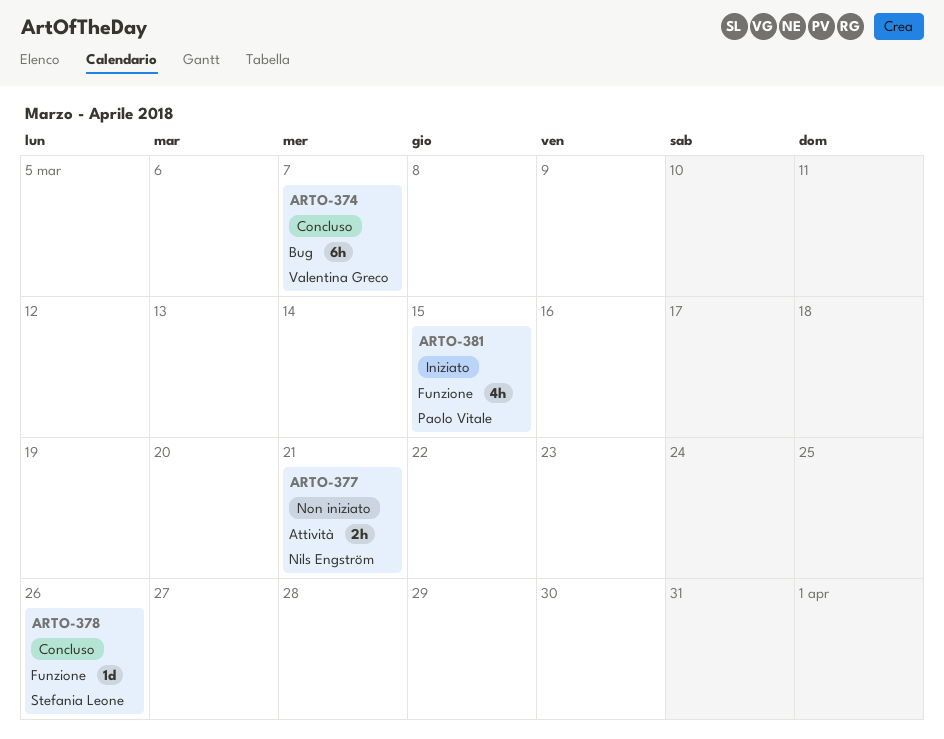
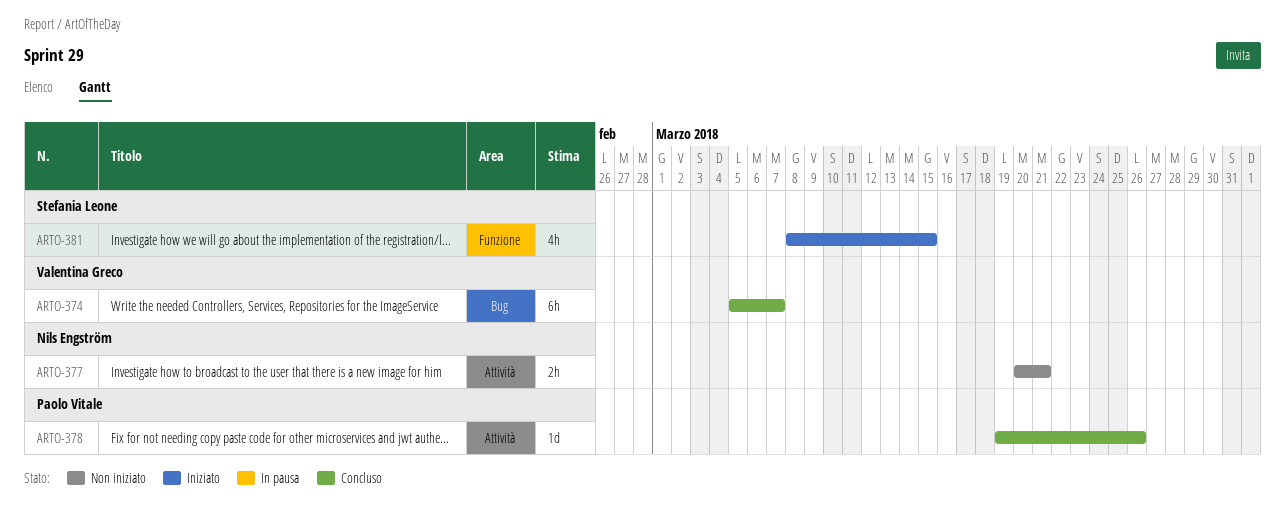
ARTO-378, owner: Stefania Leone -> Paolo Vitale
ARTO-378, label: Funzione -> Attività
ARTO-381, owner: Paolo Vitale -> Stefania Leone

